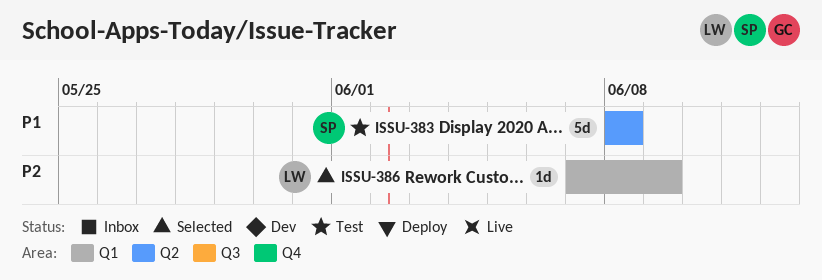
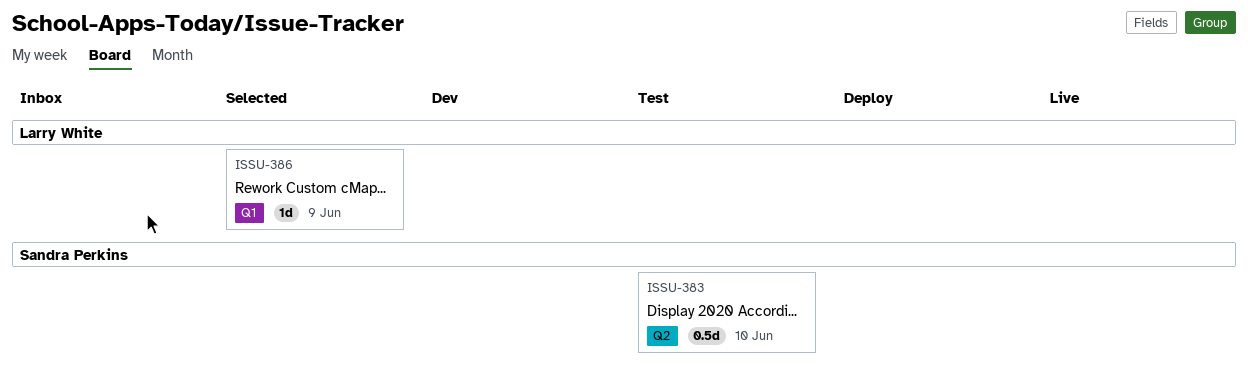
ISSU-383, estimate: 5d -> 0.5d
ISSU-383, due: Jun 8 -> Jun 10

